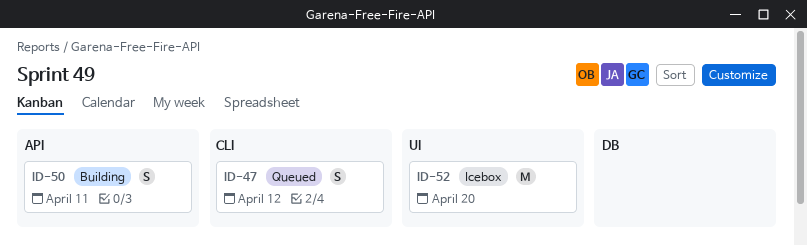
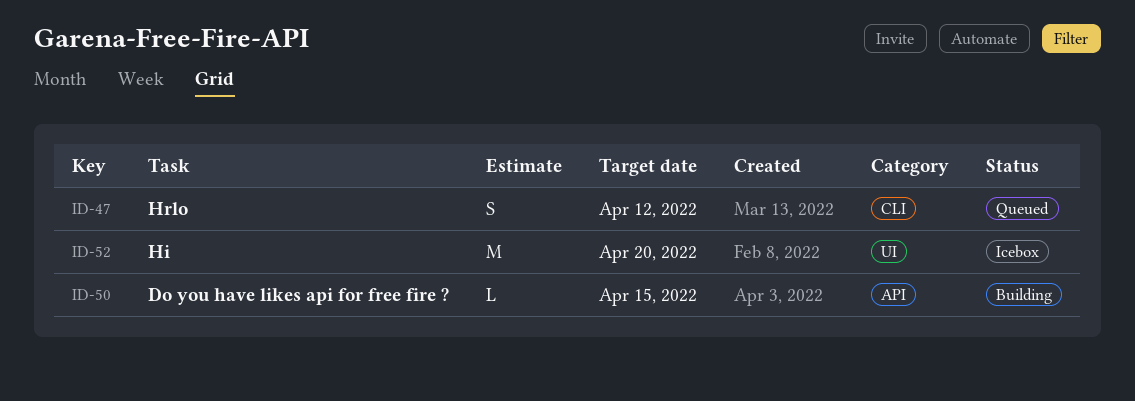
ID-50, estimate: S -> L
ID-50, due: Apr 11 -> Apr 15

